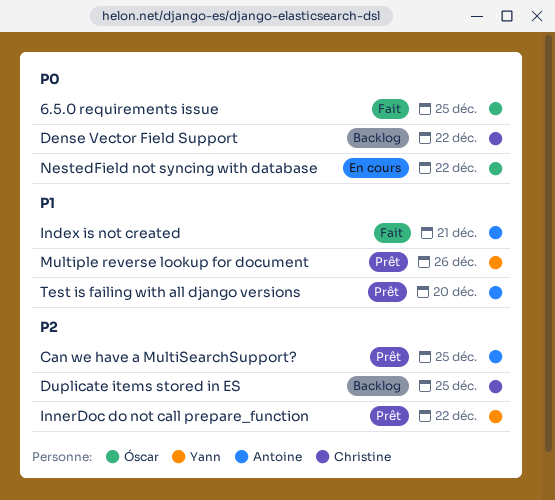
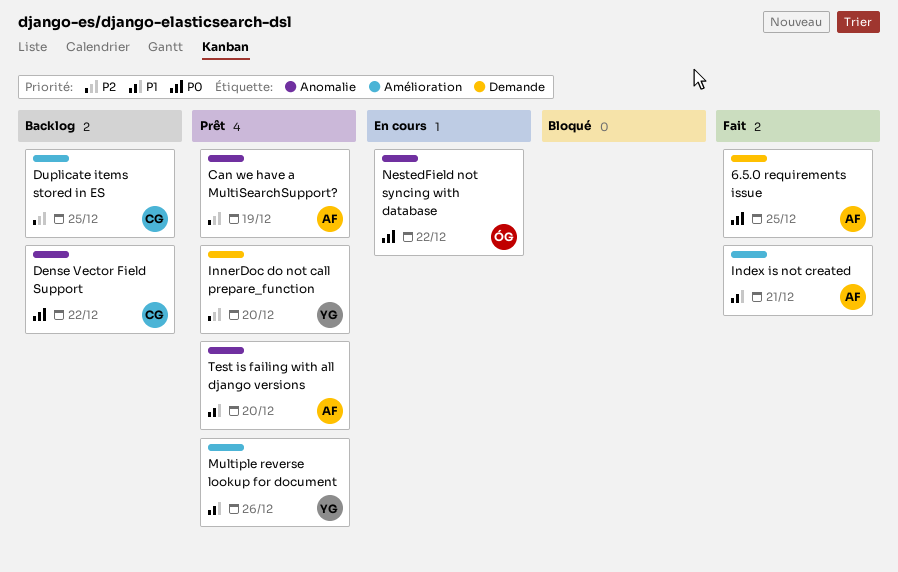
6.5.0 requirements issue, owner: Óscar -> Antoine
Can we have a MultiSearchSupport?, due: Dec 25 -> Dec 19
InnerDoc do not call prepare_function, due: Dec 22 -> Dec 20

